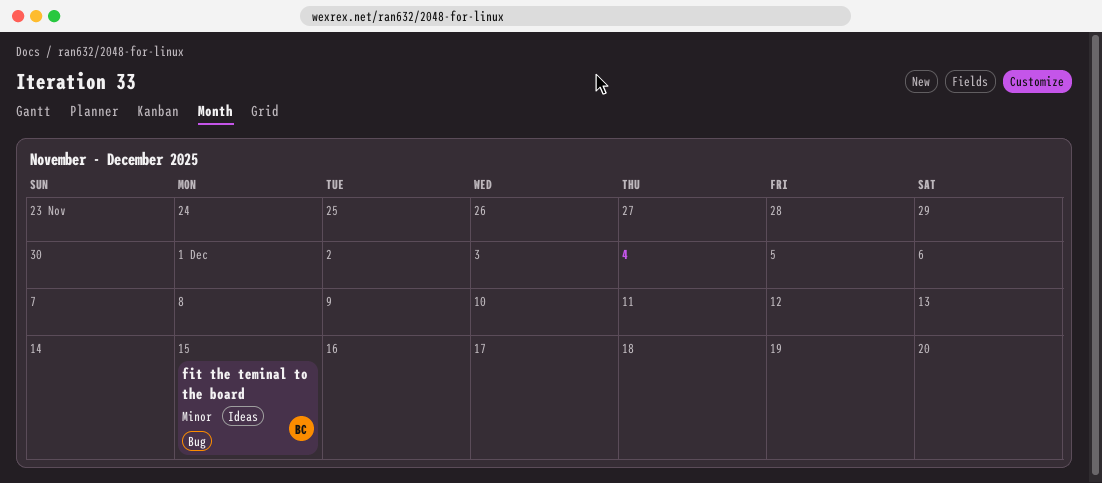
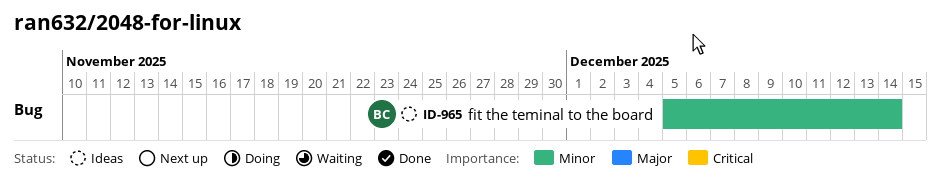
fit the teminal to the board, due: Dec 15 -> Dec 14

